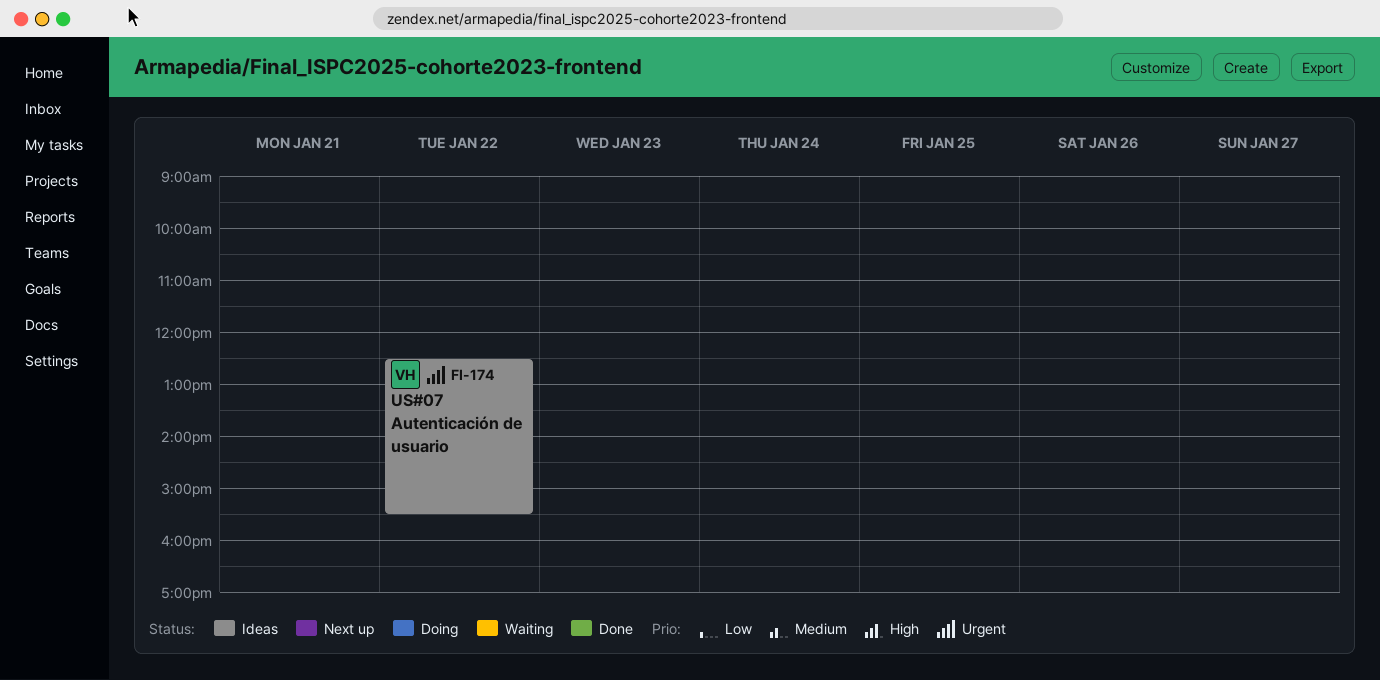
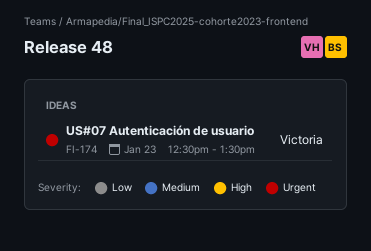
FI-174, day: Jan 22 -> Jan 23
FI-174, ends: 15:30 -> 13:30

